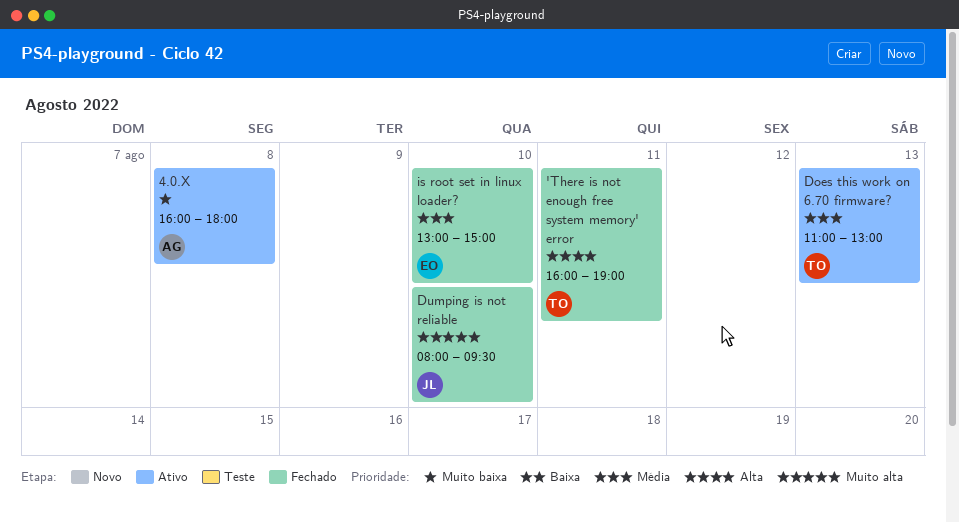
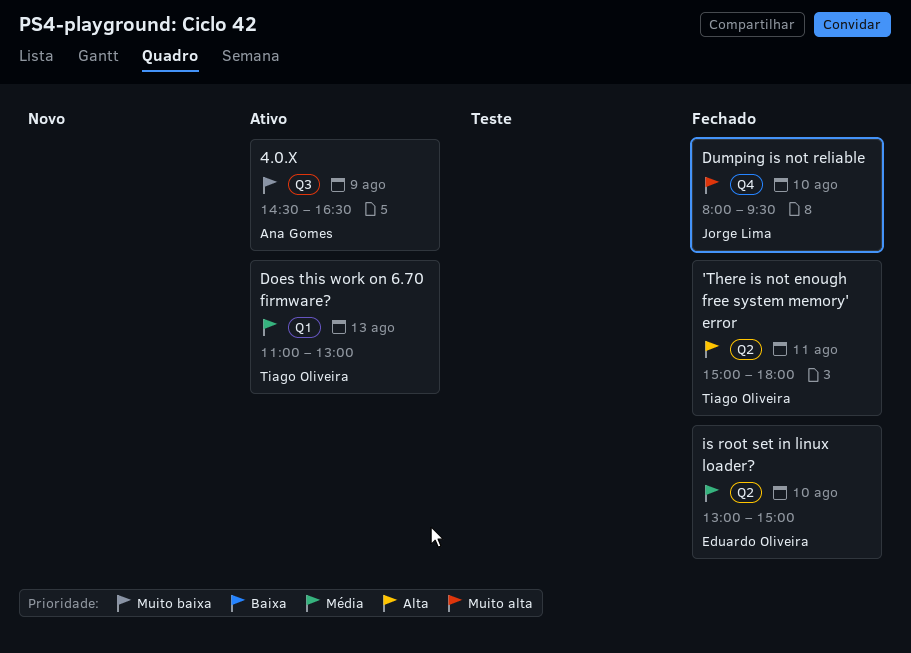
'There is not enough free system memory' error, begins: 16:00 -> 15:00
'There is not enough free system memory' error, ends: 19:00 -> 18:00
4.0.X, day: Aug 8 -> Aug 9
4.0.X, begins: 16:00 -> 14:30
4.0.X, ends: 18:00 -> 16:30

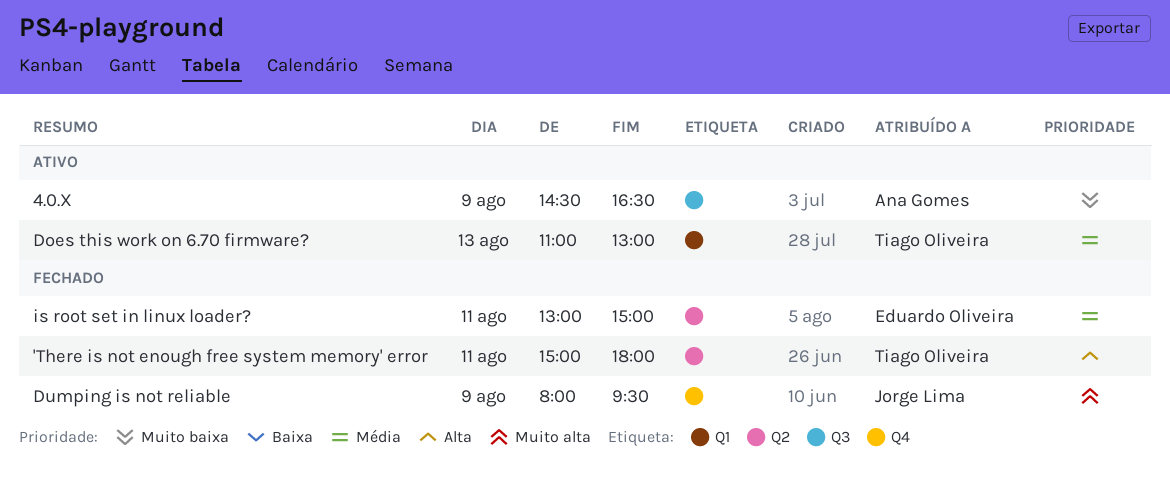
Dumping is not reliable, day: Aug 10 -> Aug 9
is root set in linux loader?, day: Aug 10 -> Aug 11

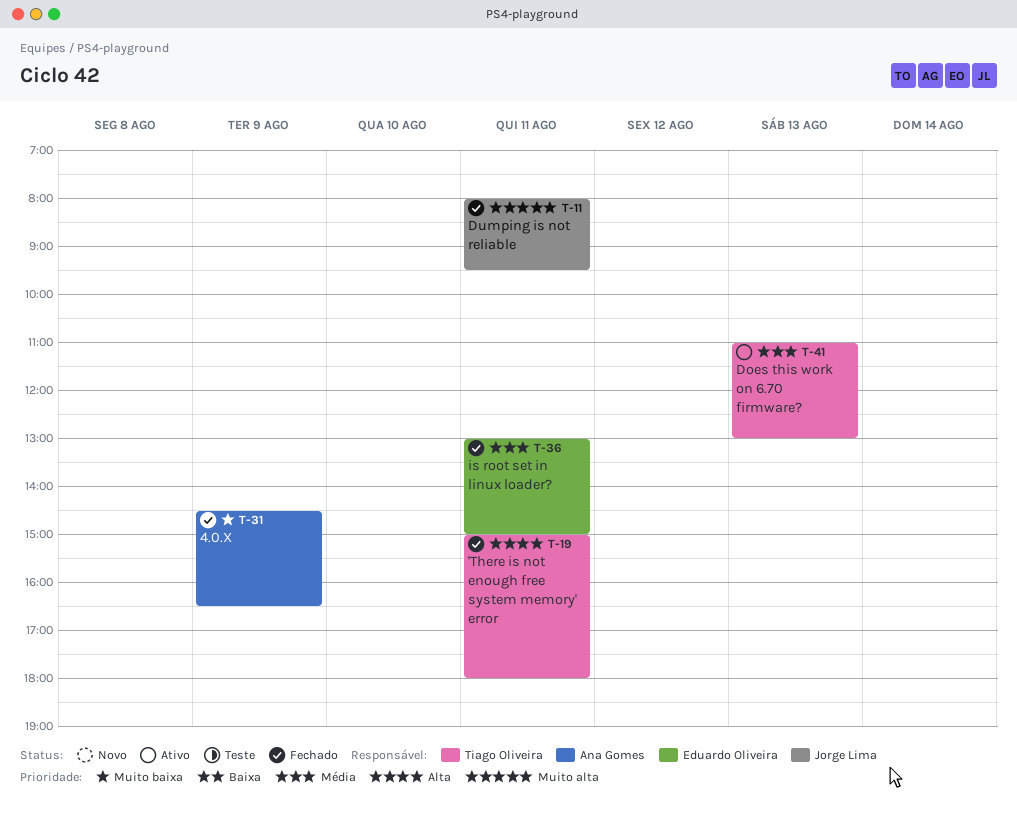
4.0.X, status: Ativo -> Fechado
Dumping is not reliable, day: Aug 9 -> Aug 11

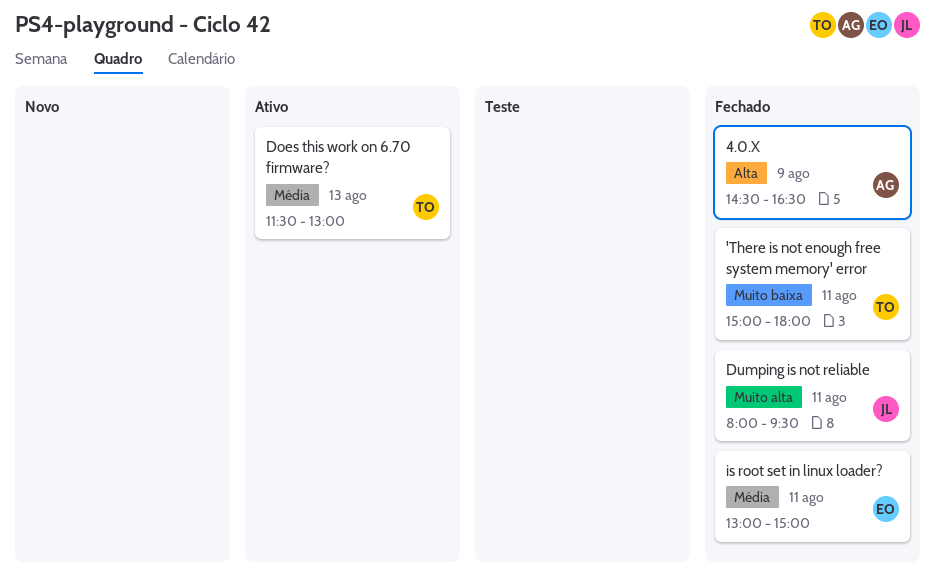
'There is not enough free system memory' error, priority: Alta -> Muito baixa
4.0.X, priority: Muito baixa -> Alta
Does this work on 6.70 firmware?, begins: 11:00 -> 11:30

